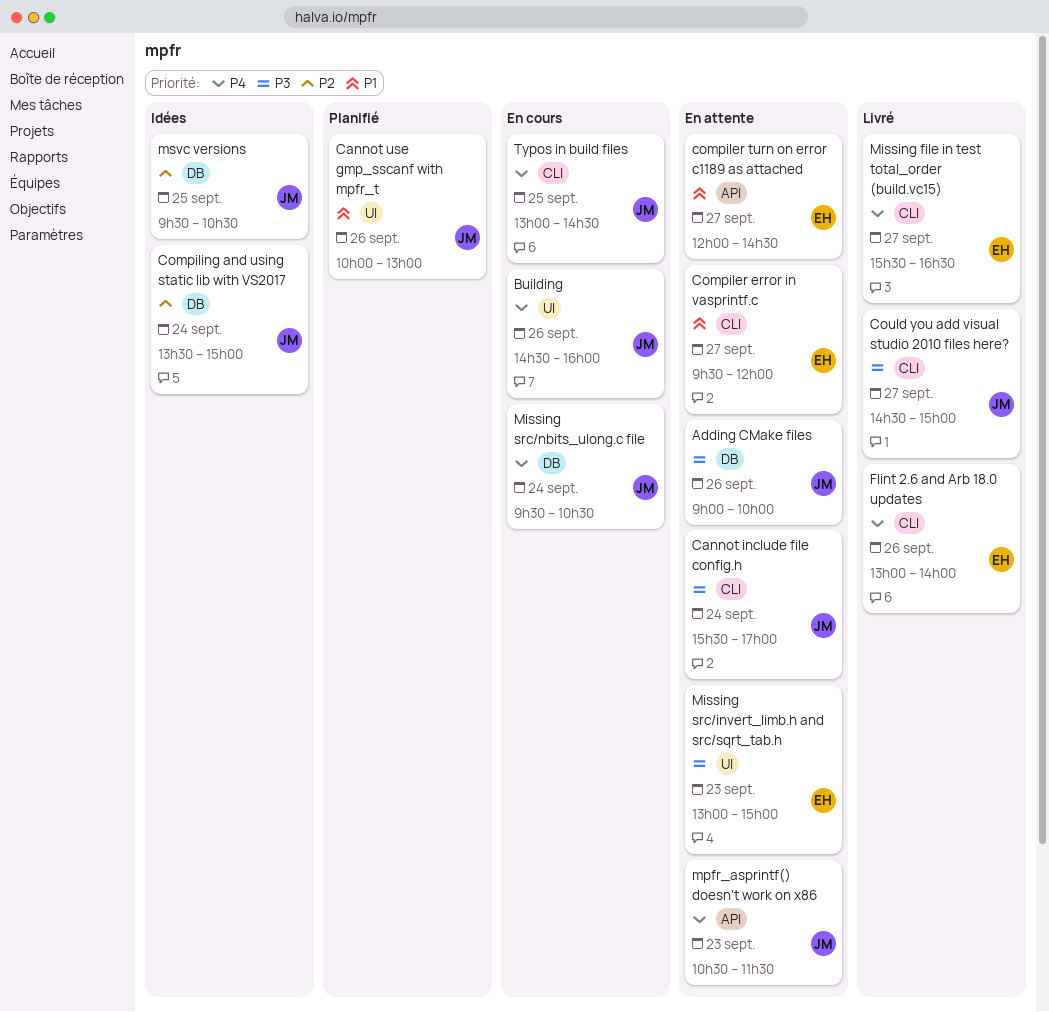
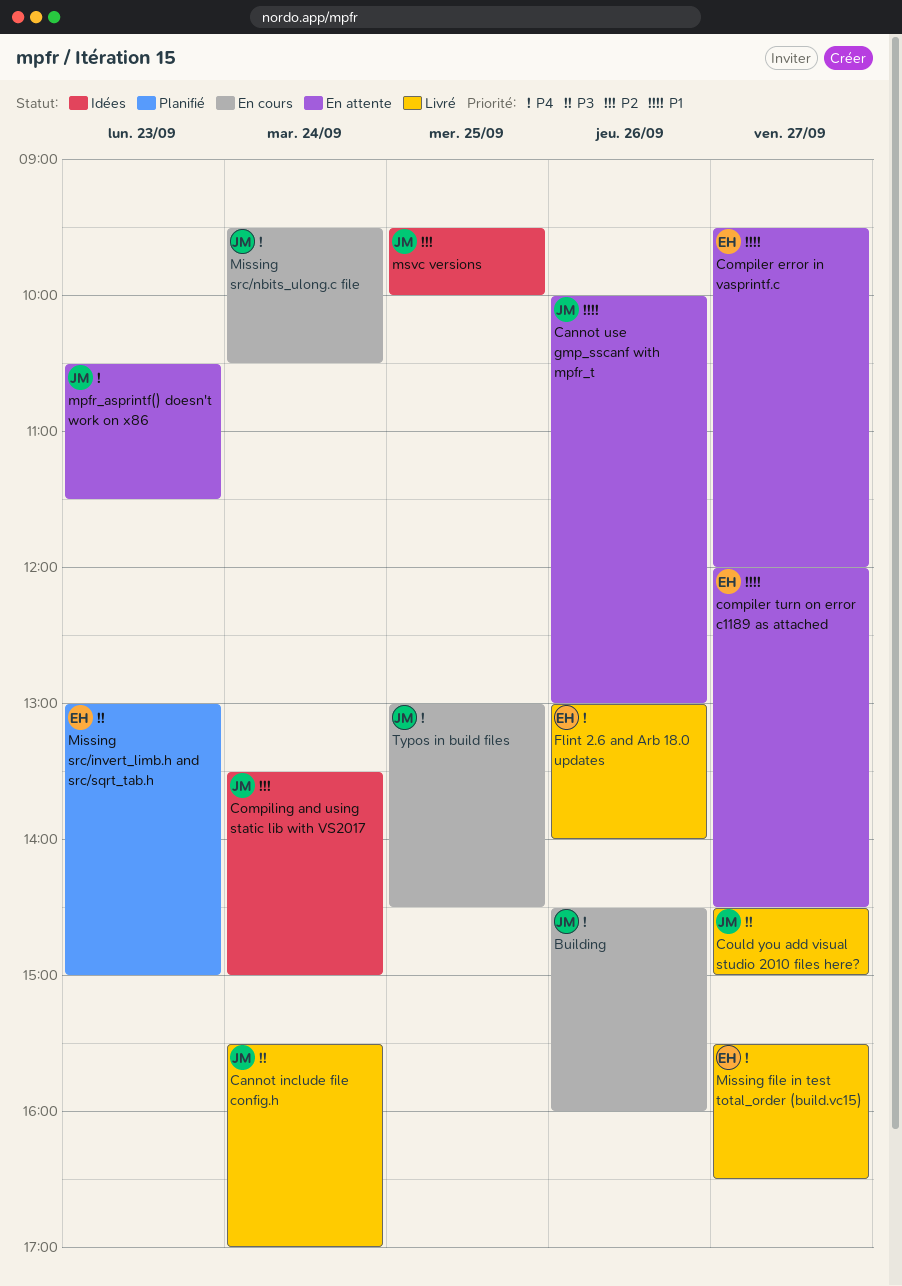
Adding CMake files: present -> none
Cannot include file config.h, status: En attente -> Livré
Cannot use gmp_sscanf with mpfr_t, status: Planifié -> En attente
Missing src/invert_limb.h and src/sqrt_tab.h, status: En attente -> Planifié
msvc versions, ends: 10:30 -> 10:00

